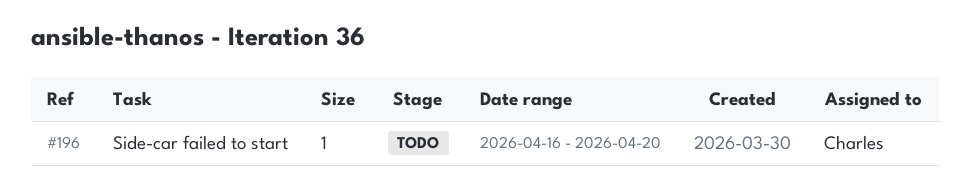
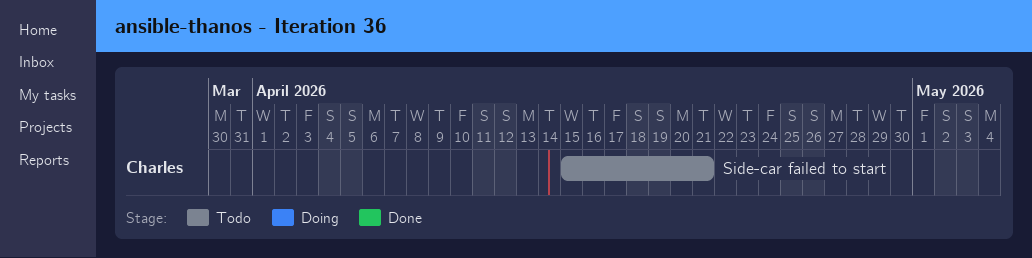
Side-car failed to start, start: Apr 16 -> Apr 15
Side-car failed to start, due: Apr 20 -> Apr 21

